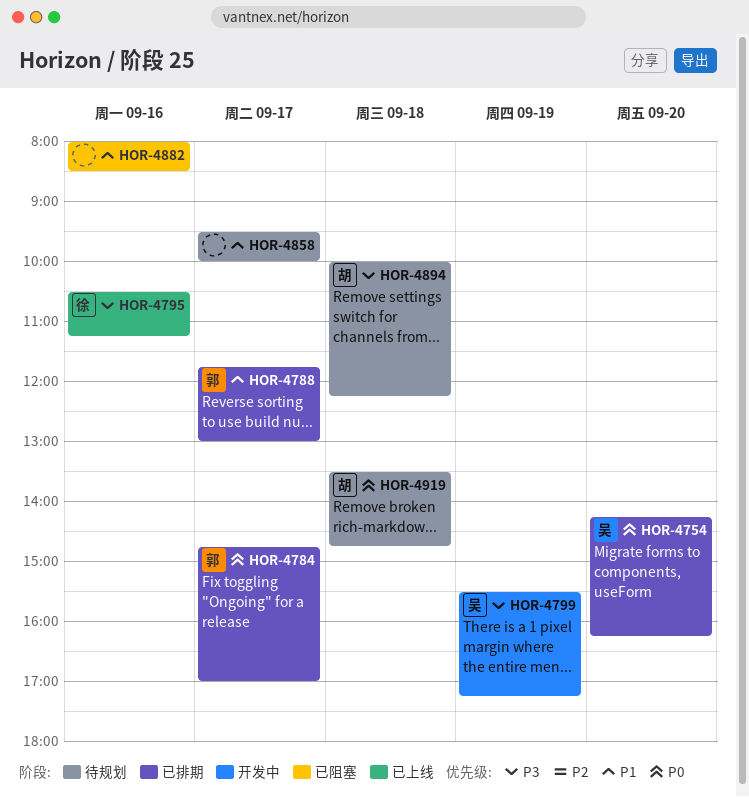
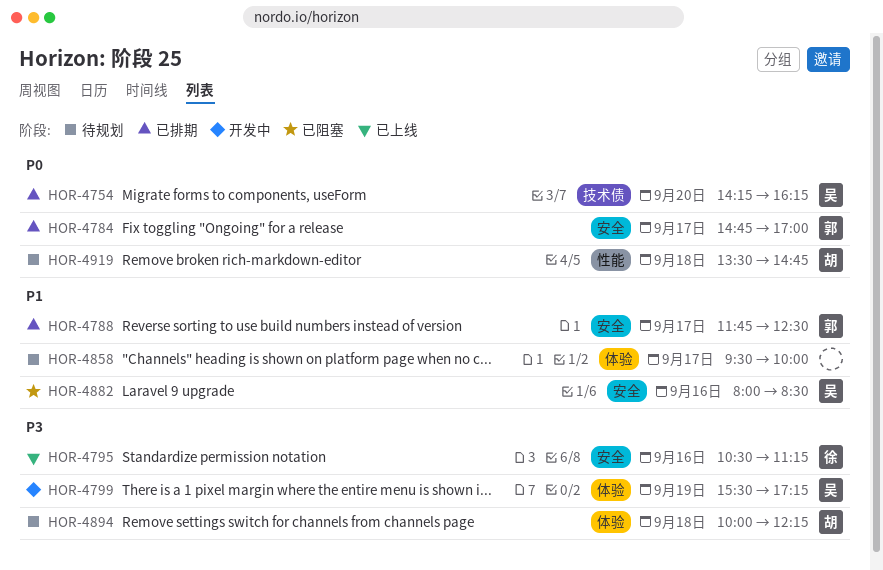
HOR-4788, ends: 13:00 -> 12:30
HOR-4882, owner: none -> 吴

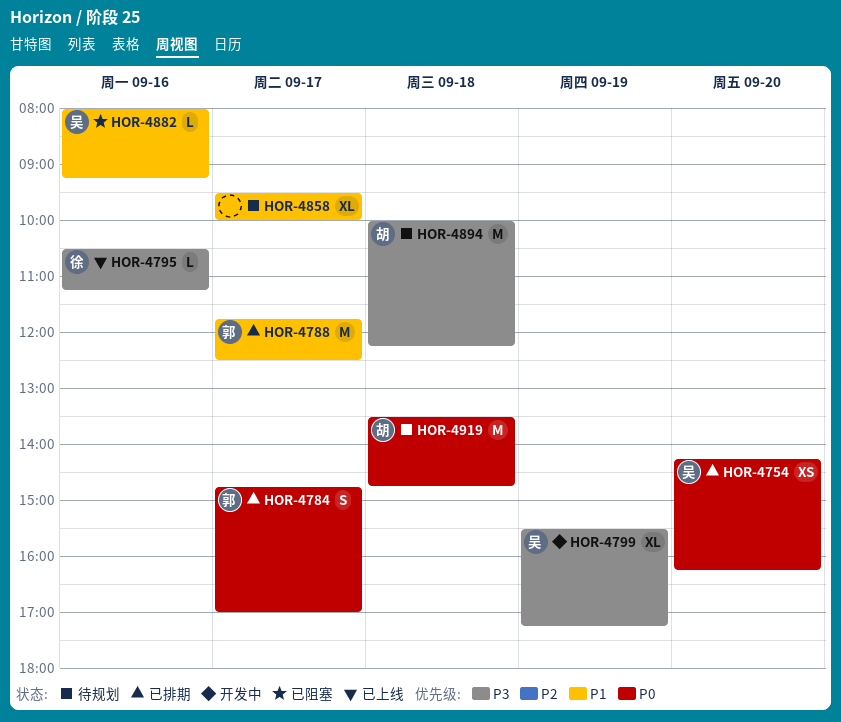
HOR-4882, ends: 08:30 -> 09:15

